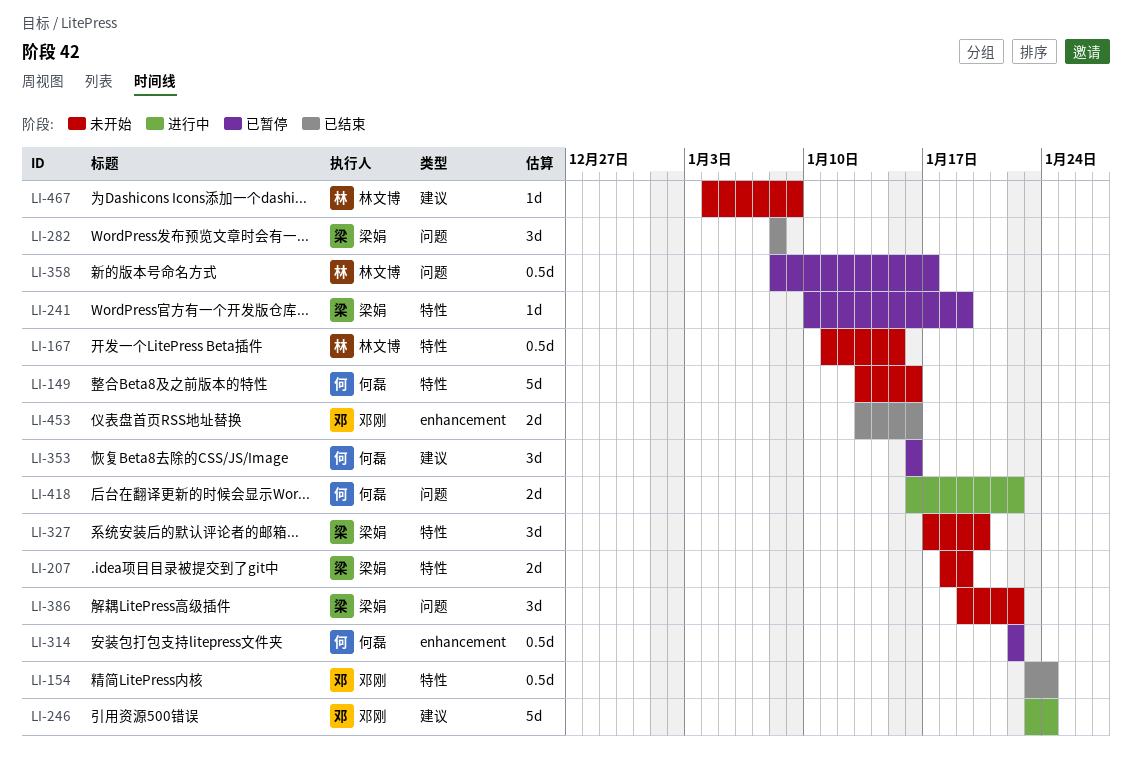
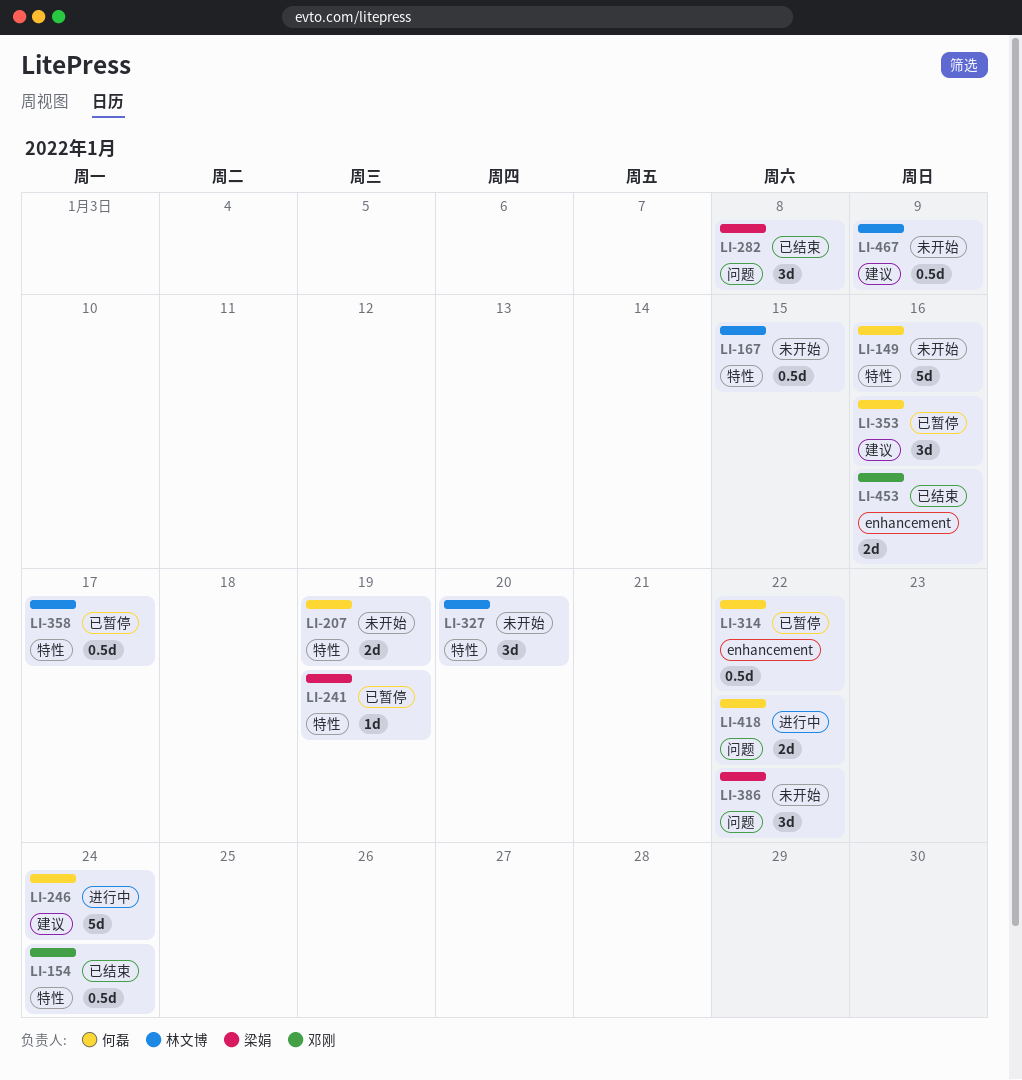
LI-207, owner: 梁娟 -> 何磊
LI-246, owner: 邓刚 -> 何磊
LI-327, owner: 梁娟 -> 林文博
LI-358, label: 问题 -> 特性
LI-467, estimate: 1d -> 0.5d

